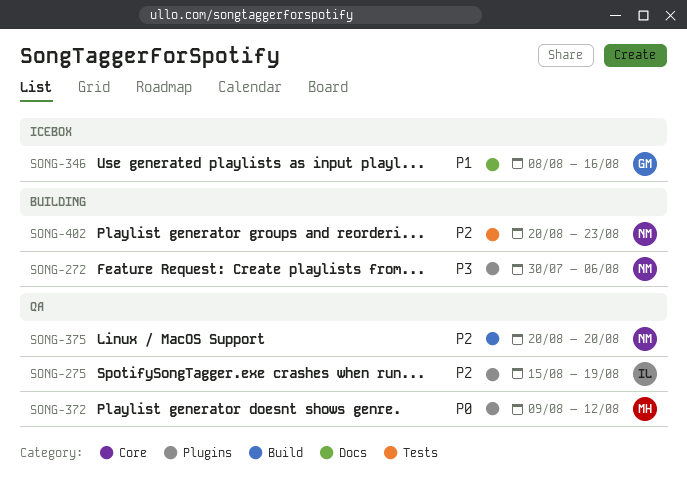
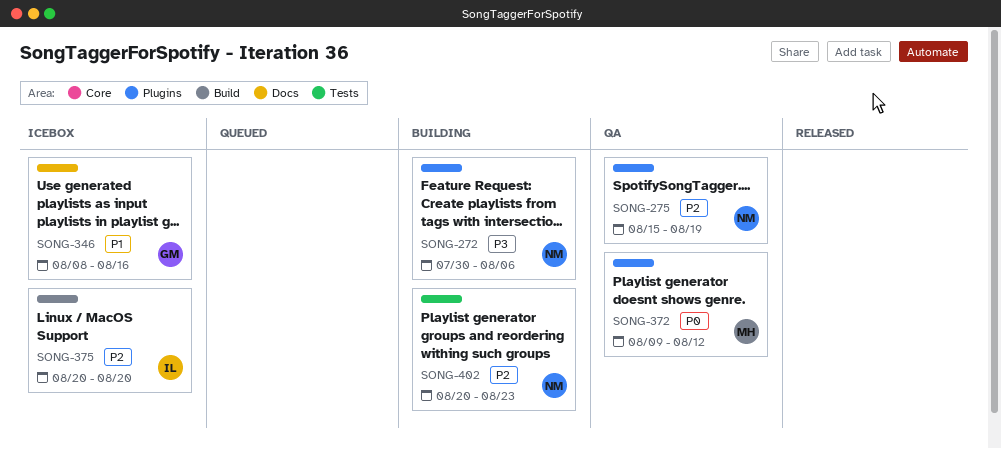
SONG-275, owner: IL -> NM
SONG-375, status: QA -> Icebox
SONG-375, owner: NM -> IL

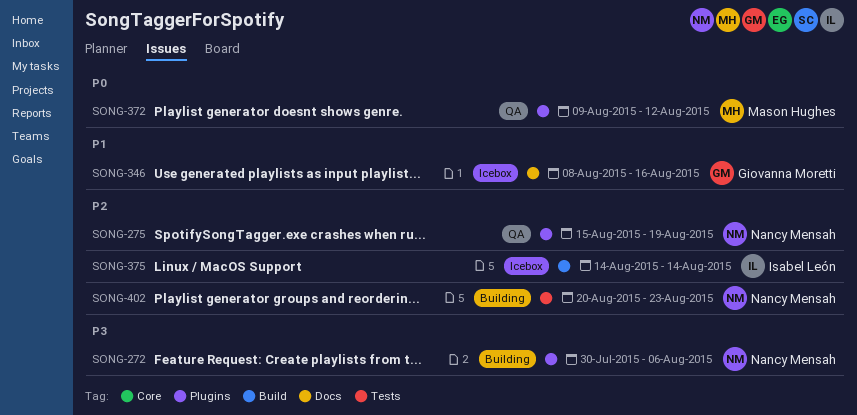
SONG-375, start: Aug 20 -> Aug 14
SONG-375, due: Aug 20 -> Aug 14

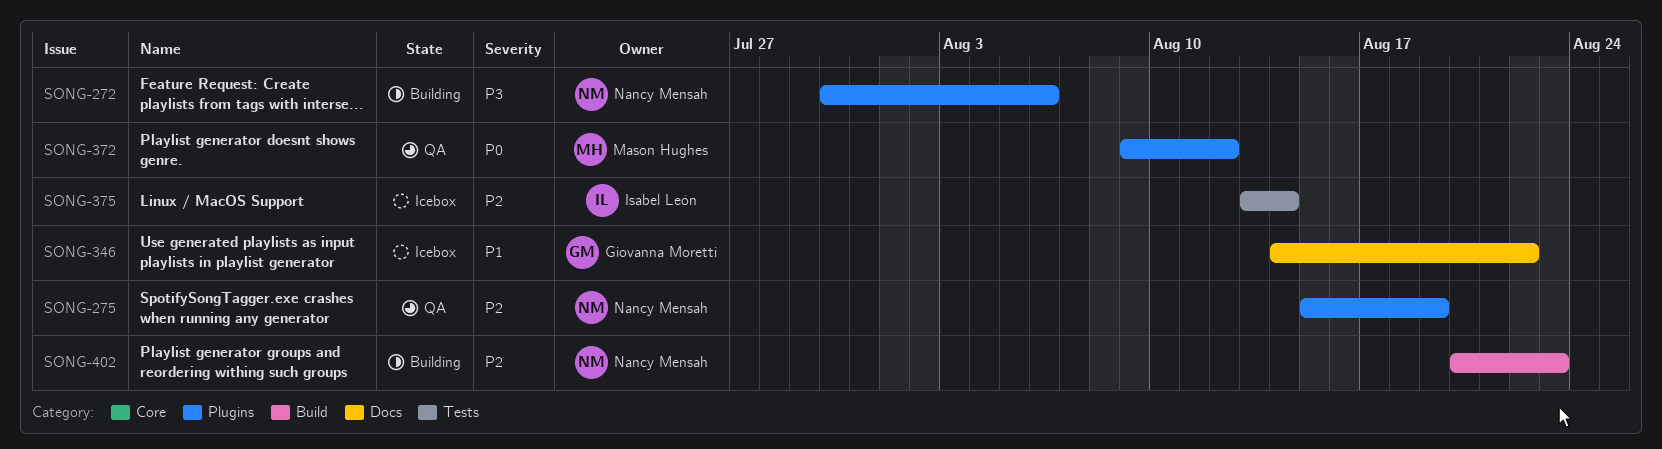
SONG-346, start: Aug 8 -> Aug 14
SONG-346, due: Aug 16 -> Aug 22
SONG-375, label: Build -> Tests
SONG-375, start: Aug 14 -> Aug 13
SONG-402, label: Tests -> Build

